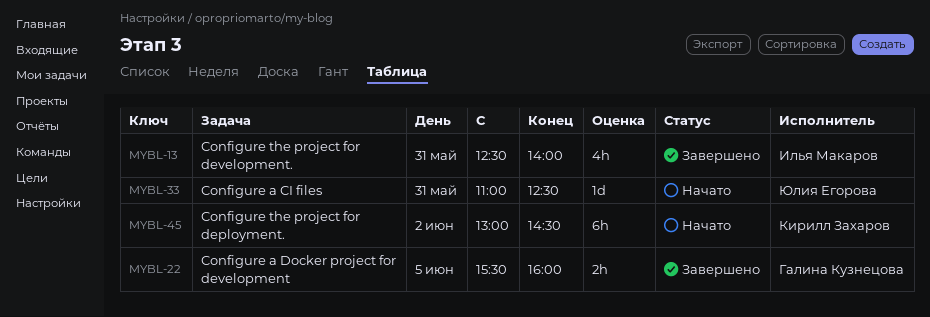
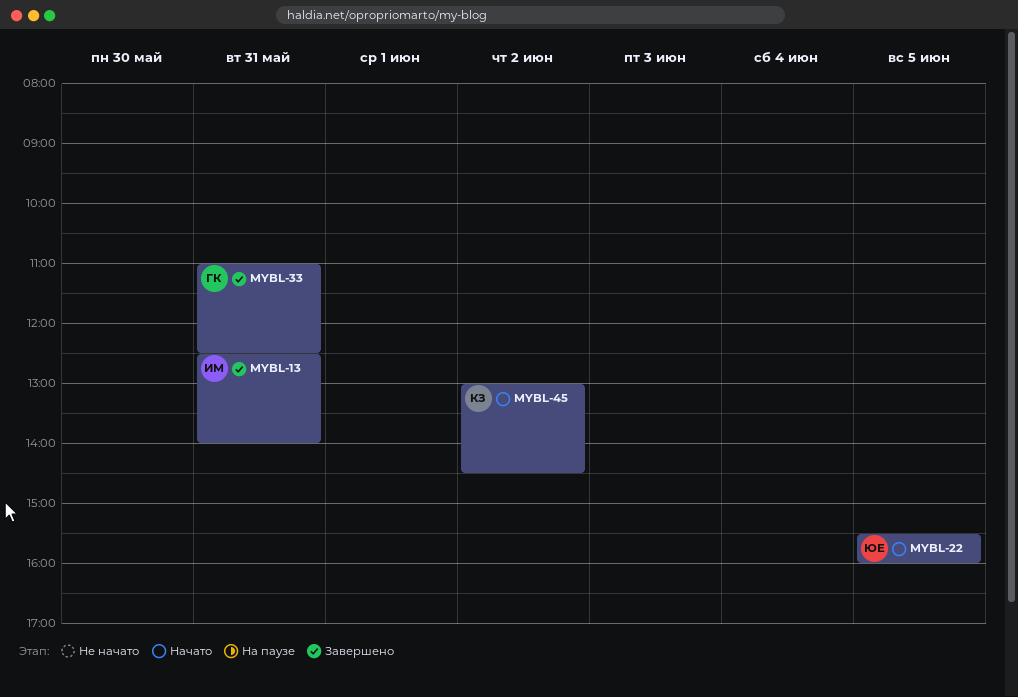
MYBL-22, status: Завершено -> Начато
MYBL-22, owner: Галина Кузнецова -> Юлия Егорова
MYBL-33, status: Начато -> Завершено
MYBL-33, owner: Юлия Егорова -> Галина Кузнецова

